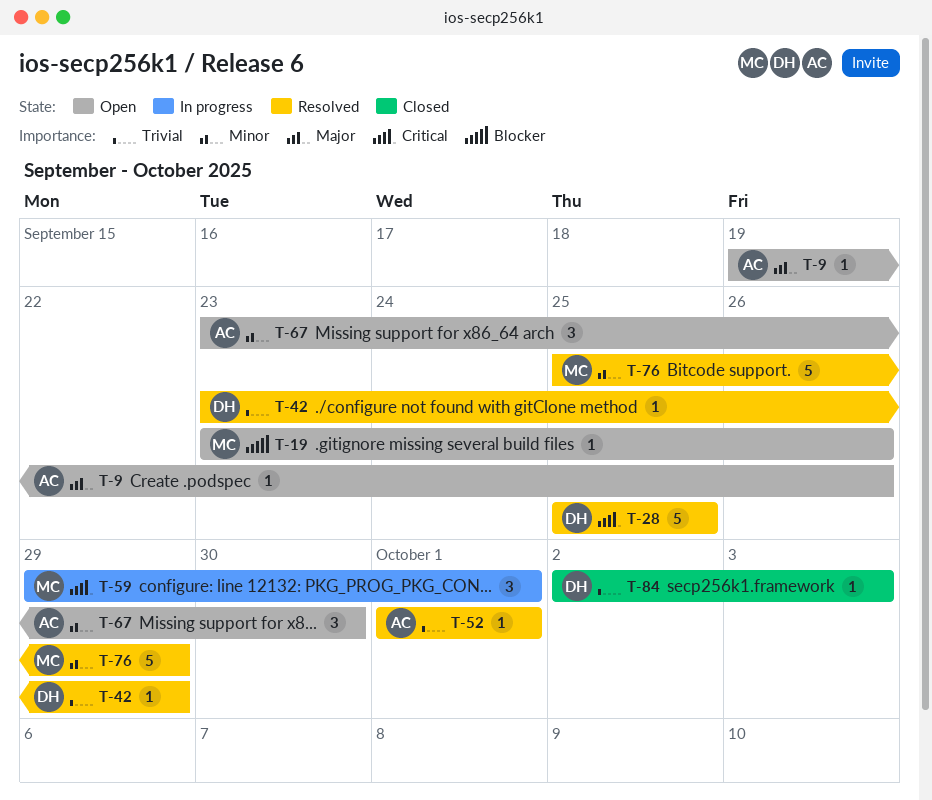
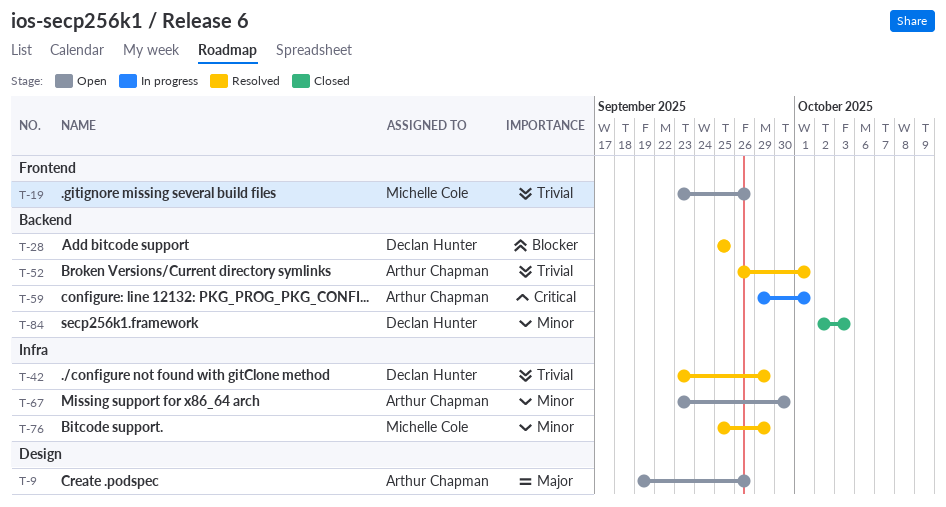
T-19, priority: Blocker -> Trivial
T-28, priority: Critical -> Blocker
T-52, start: Oct 1 -> Sep 26
T-59, owner: Michelle Cole -> Arthur Chapman
T-84, priority: Trivial -> Minor

